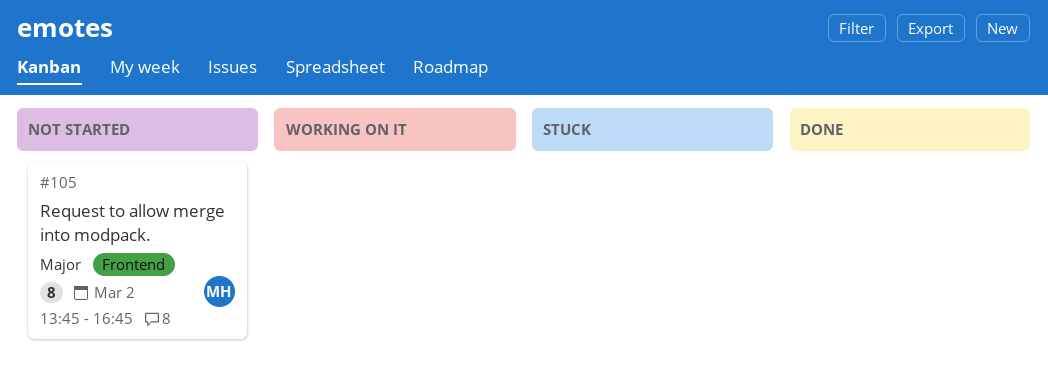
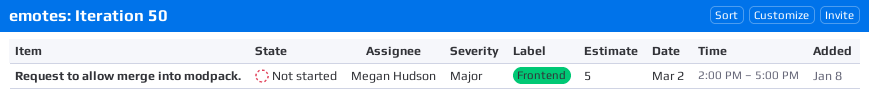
Request to allow merge into modpack., estimate: 8 -> 5
Request to allow merge into modpack., begins: 13:45 -> 14:00
Request to allow merge into modpack., ends: 16:45 -> 17:00

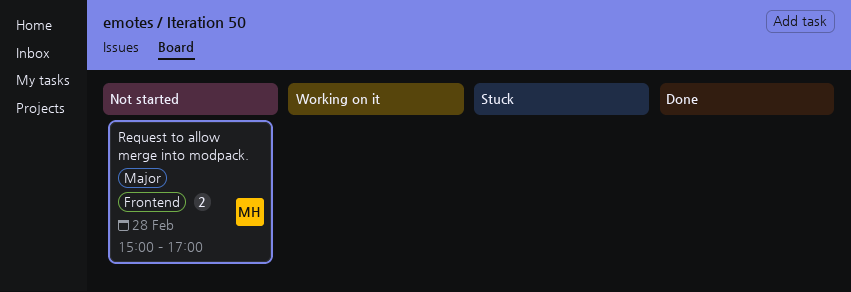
Request to allow merge into modpack., estimate: 5 -> 2
Request to allow merge into modpack., day: Mar 2 -> Feb 28
Request to allow merge into modpack., begins: 14:00 -> 15:00

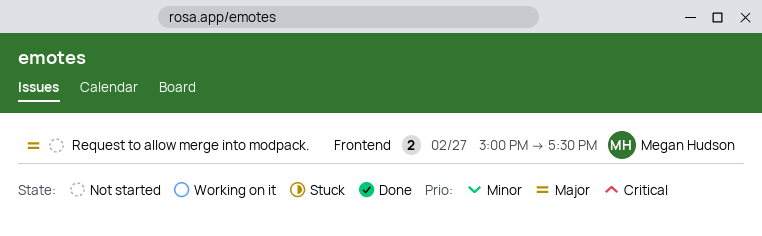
Request to allow merge into modpack., day: Feb 28 -> Feb 27
Request to allow merge into modpack., ends: 17:00 -> 17:30

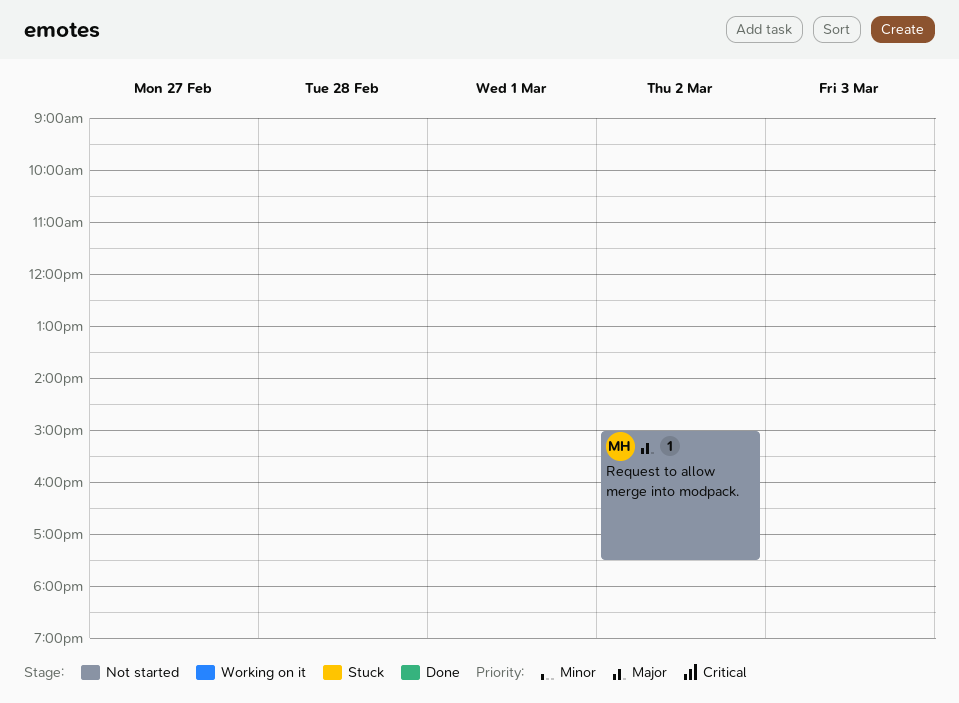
Request to allow merge into modpack., estimate: 2 -> 1
Request to allow merge into modpack., day: Feb 27 -> Mar 2

